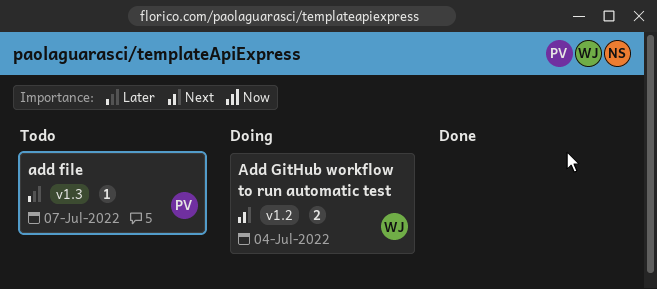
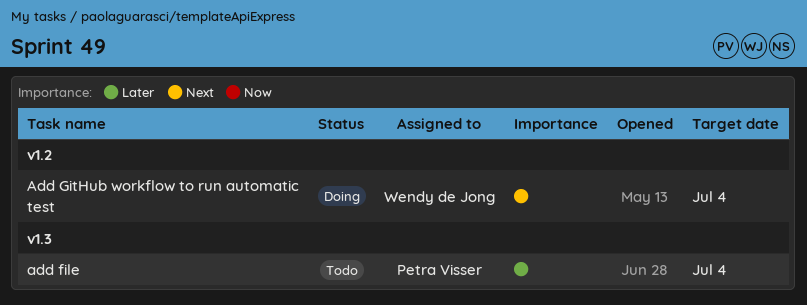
add file, due: Jul 7 -> Jul 4

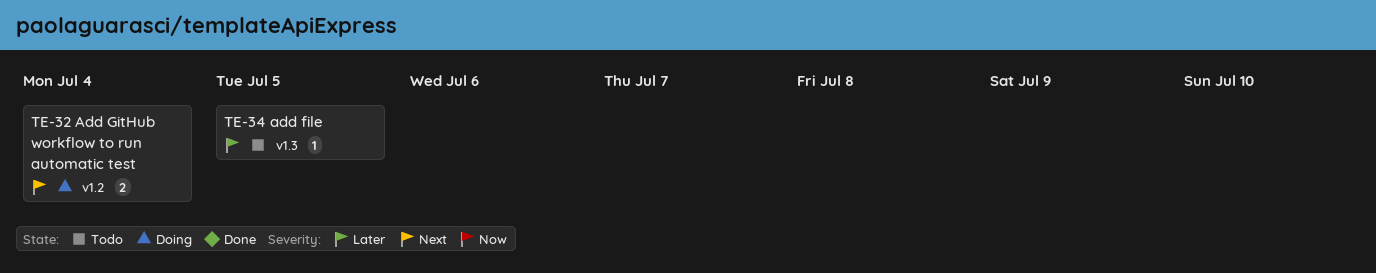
add file, due: Jul 4 -> Jul 5

